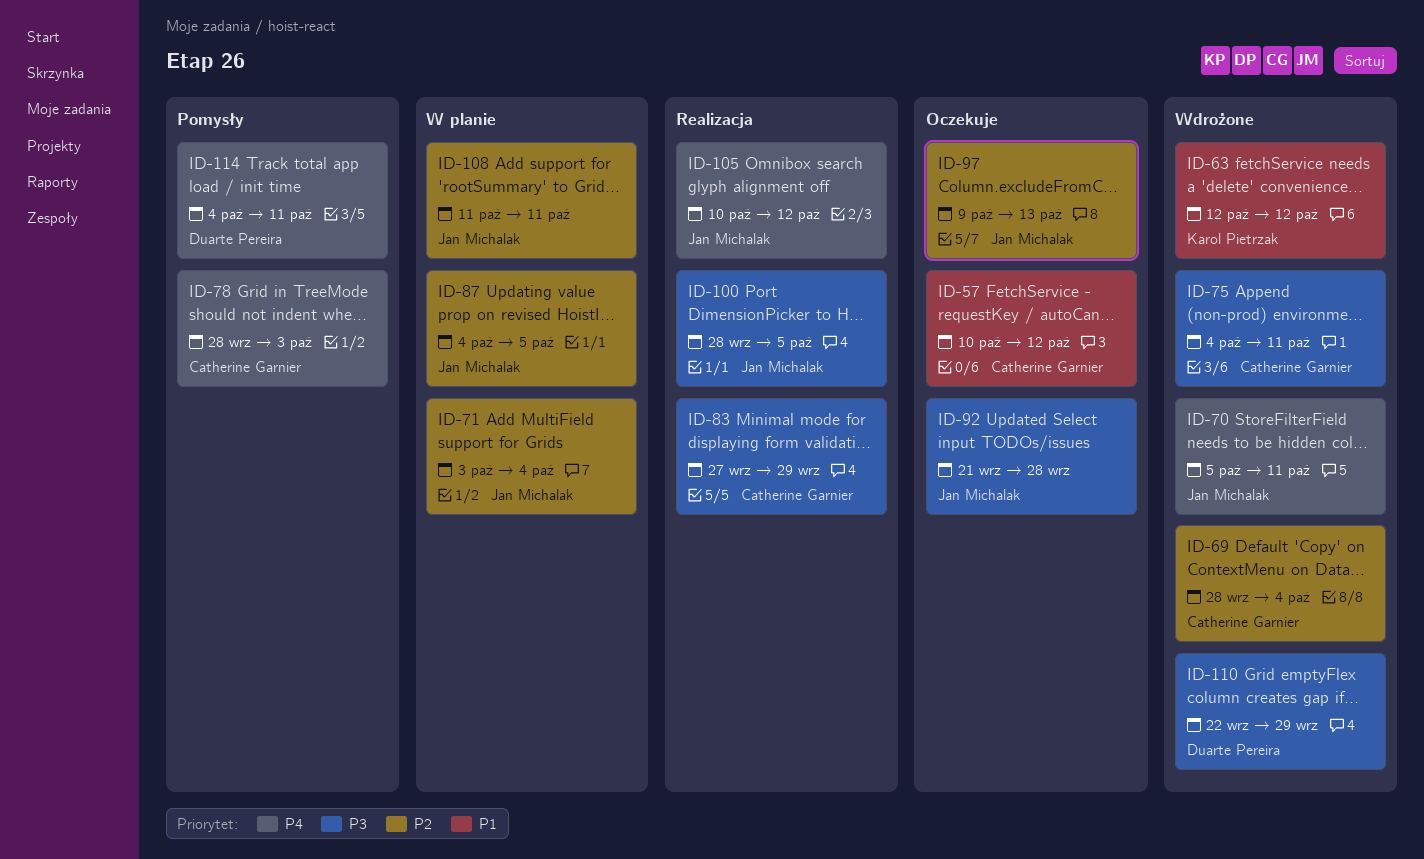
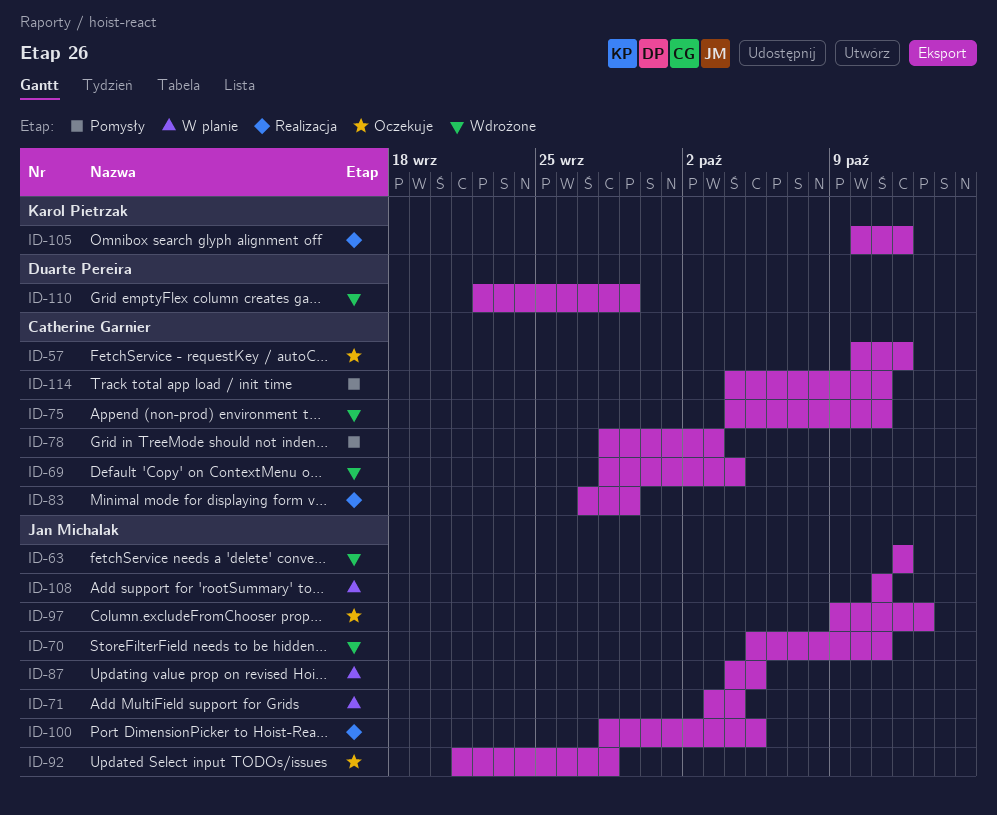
ID-63, owner: Karol Pietrzak -> Jan Michalak
ID-105, owner: Jan Michalak -> Karol Pietrzak
ID-114, owner: Duarte Pereira -> Catherine Garnier

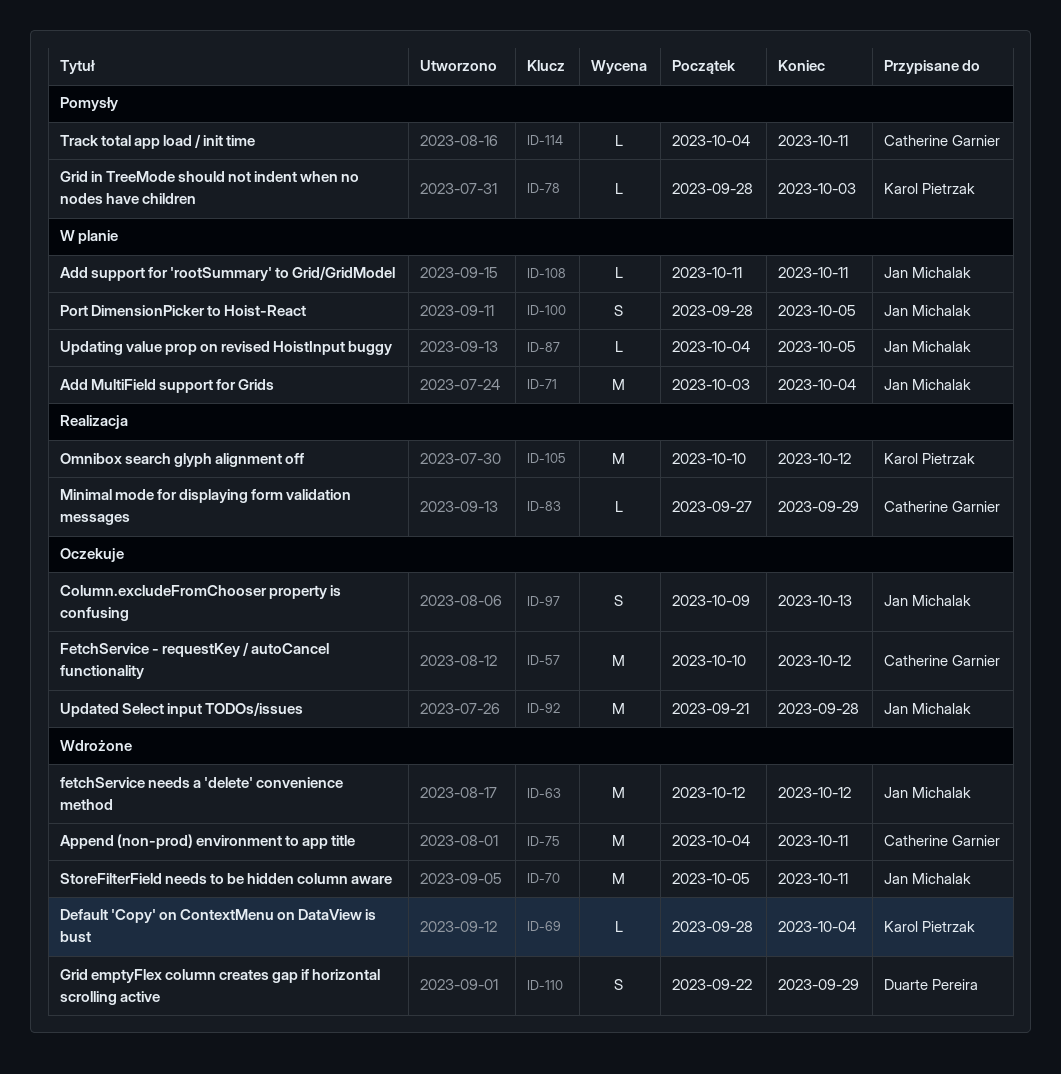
ID-69, owner: Catherine Garnier -> Karol Pietrzak
ID-78, owner: Catherine Garnier -> Karol Pietrzak
ID-100, status: Realizacja -> W planie

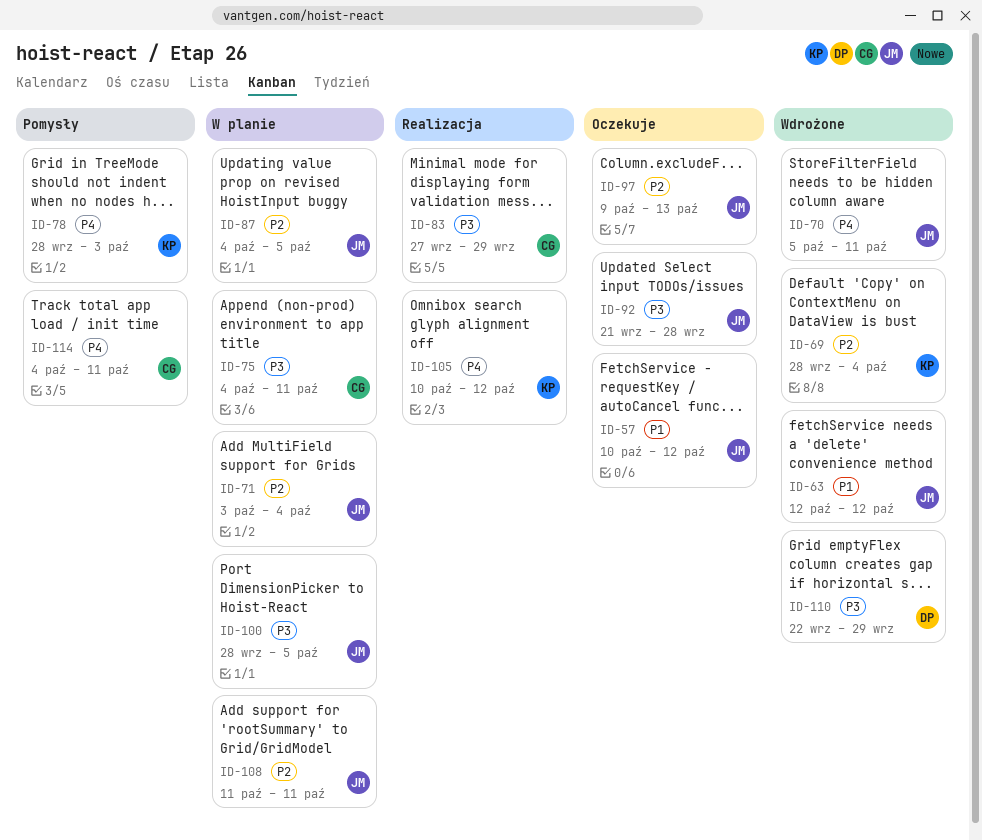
ID-57, owner: Catherine Garnier -> Jan Michalak
ID-75, status: Wdrożone -> W planie

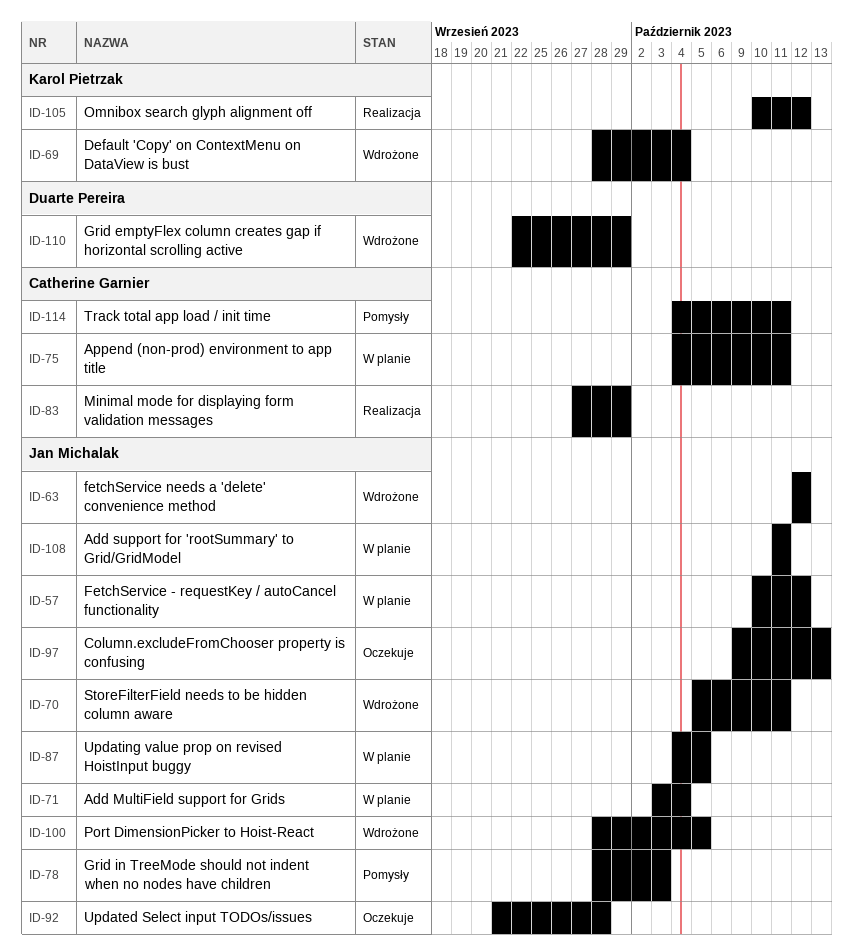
ID-57, status: Oczekuje -> W planie
ID-78, owner: Karol Pietrzak -> Jan Michalak
ID-100, status: W planie -> Wdrożone

